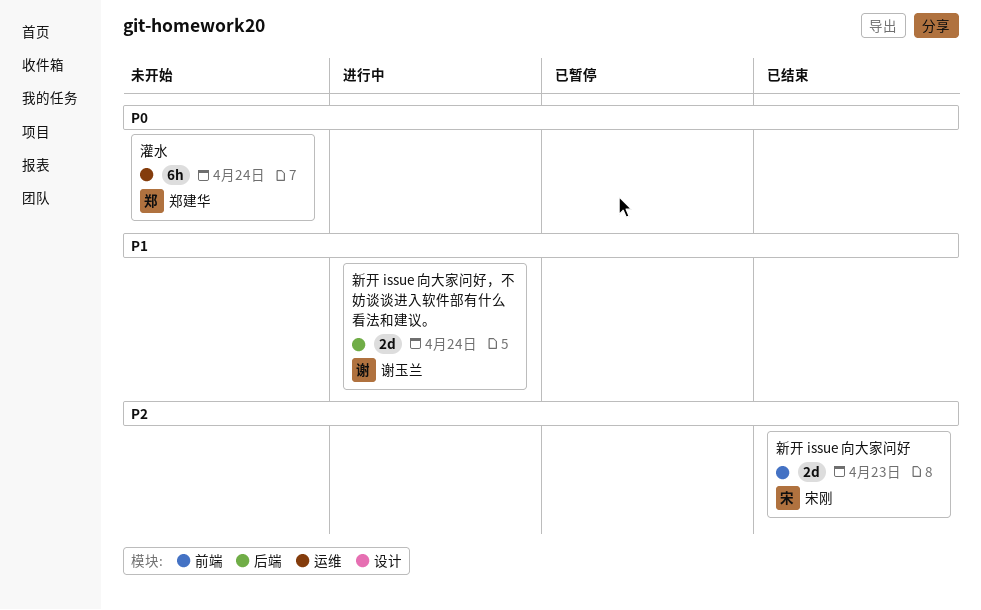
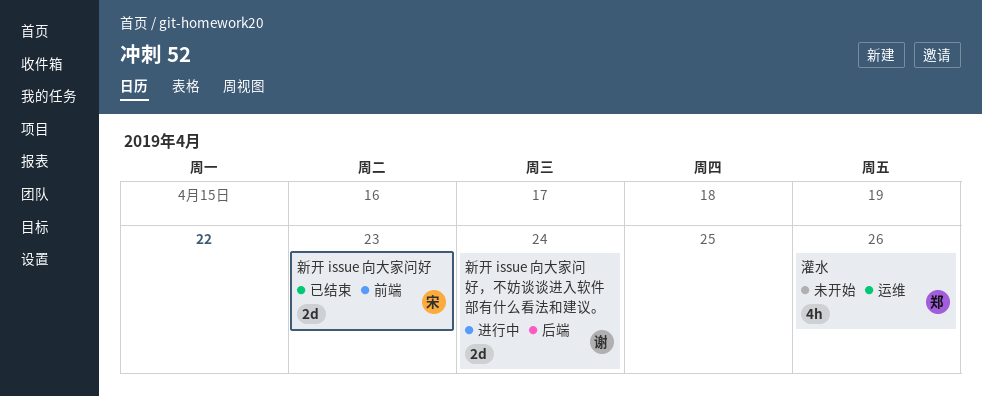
灌水, estimate: 6h -> 4h
灌水, due: Apr 24 -> Apr 26

